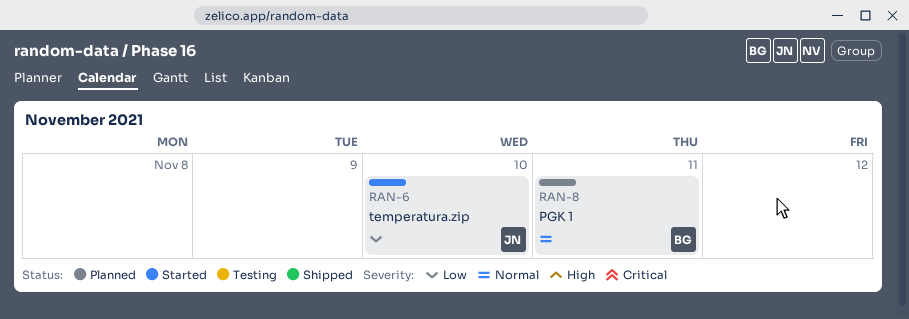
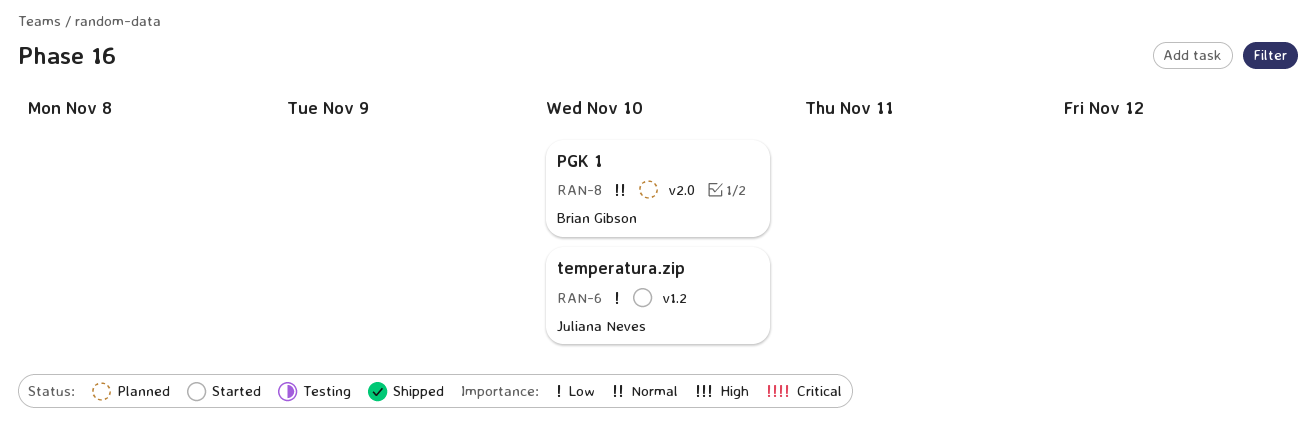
RAN-8, due: Nov 11 -> Nov 10

